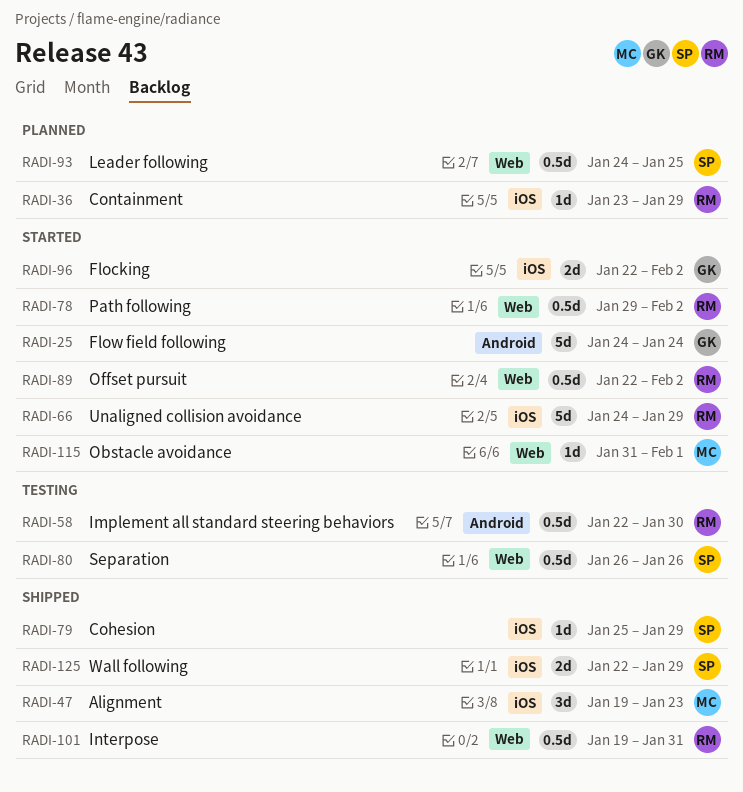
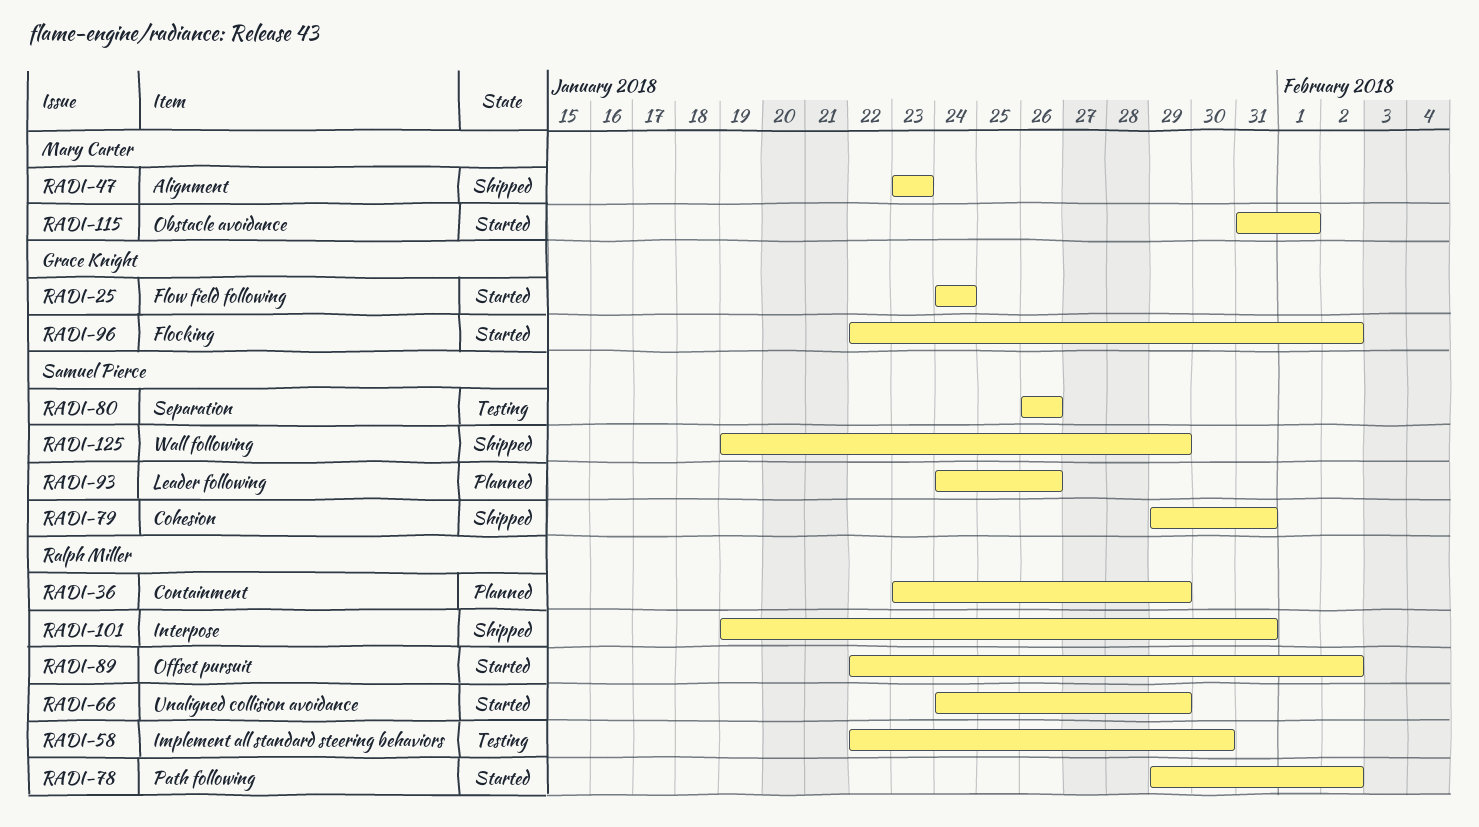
RADI-47, start: Jan 19 -> Jan 23
RADI-79, start: Jan 25 -> Jan 29
RADI-79, due: Jan 29 -> Jan 31
RADI-93, due: Jan 25 -> Jan 26
RADI-125, start: Jan 22 -> Jan 19

